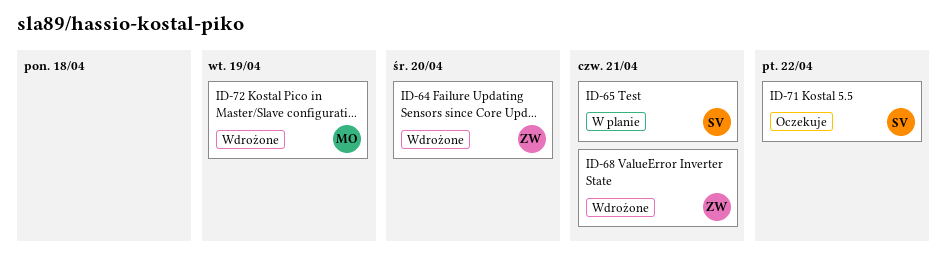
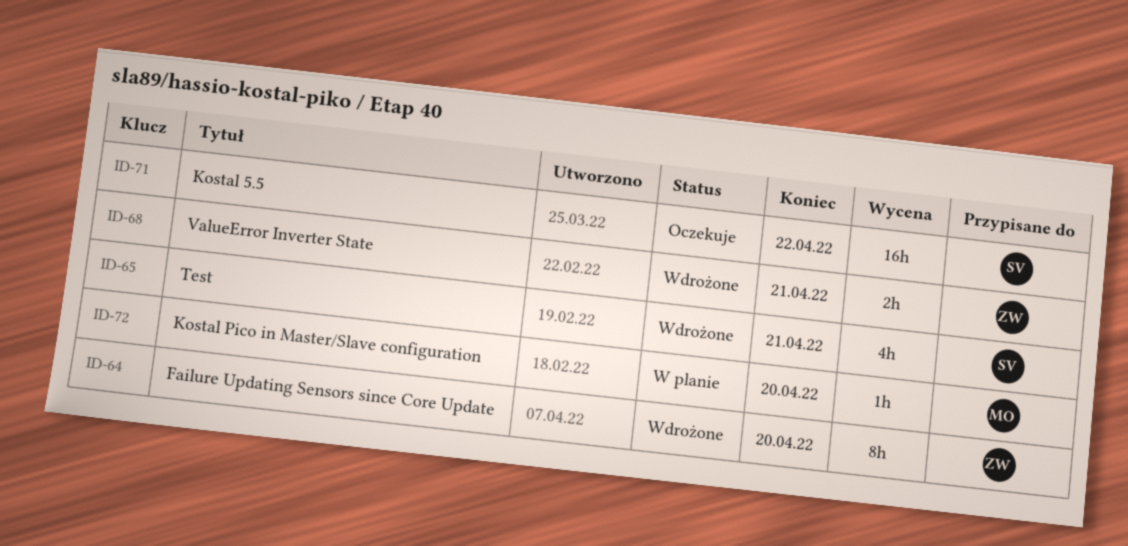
ID-65, status: W planie -> Wdrożone
ID-72, status: Wdrożone -> W planie
ID-72, due: Apr 19 -> Apr 20

